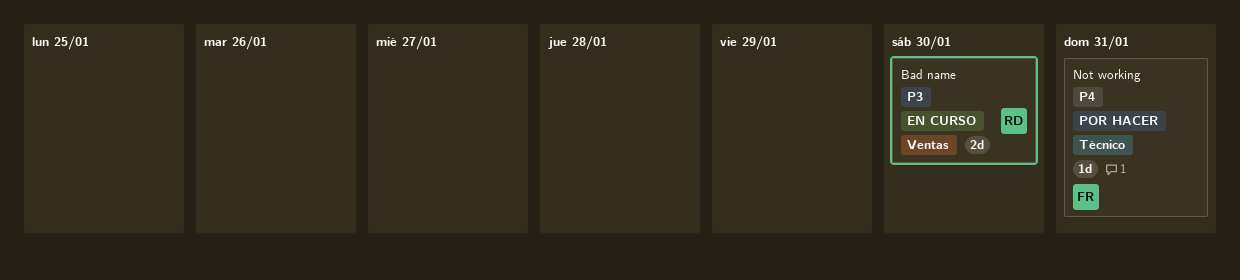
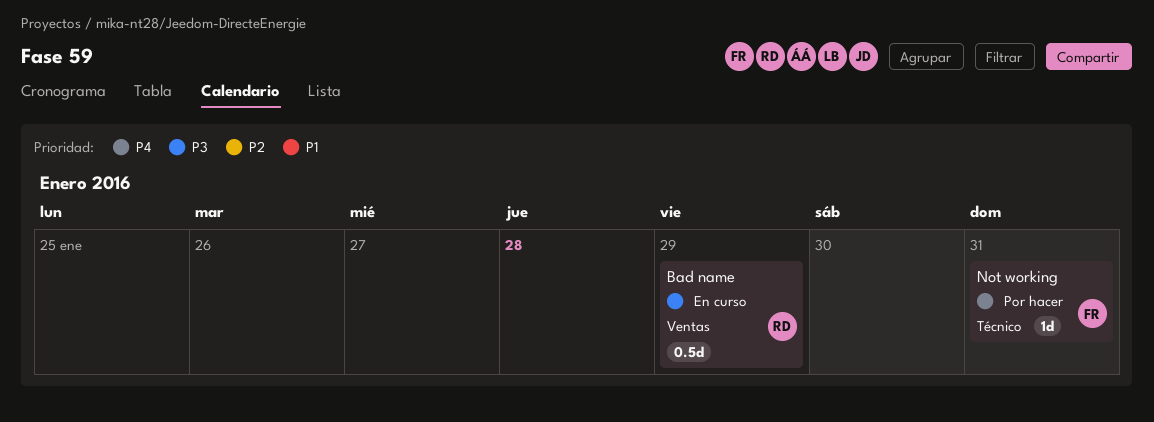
Bad name, estimate: 2d -> 0.5d
Bad name, due: Jan 30 -> Jan 29

